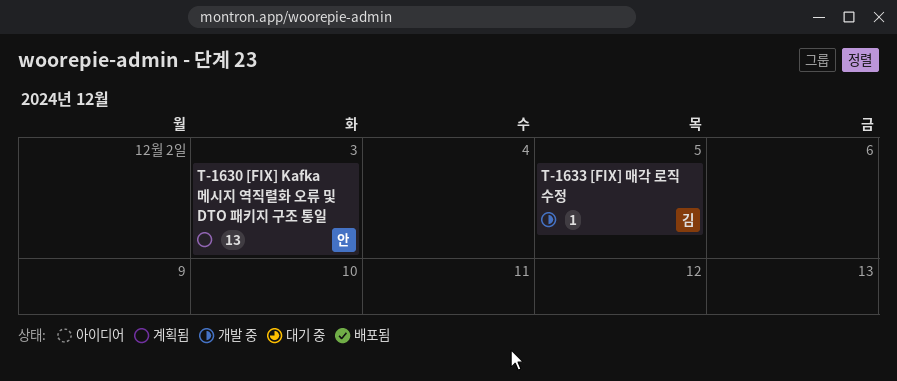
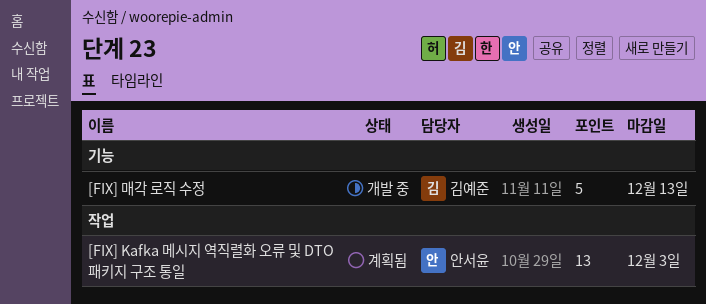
[FIX] 매각 로직 수정, estimate: 1 -> 5
[FIX] 매각 로직 수정, due: Dec 5 -> Dec 13

